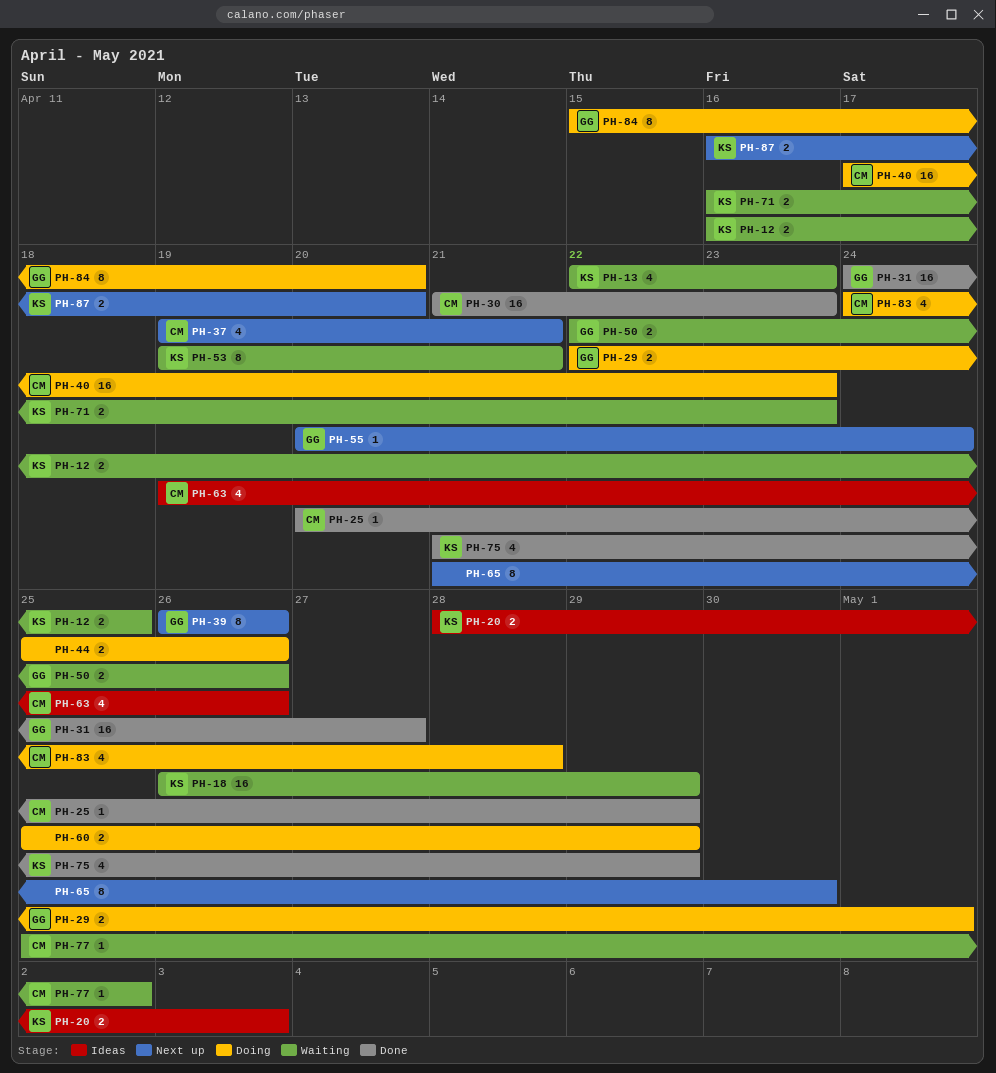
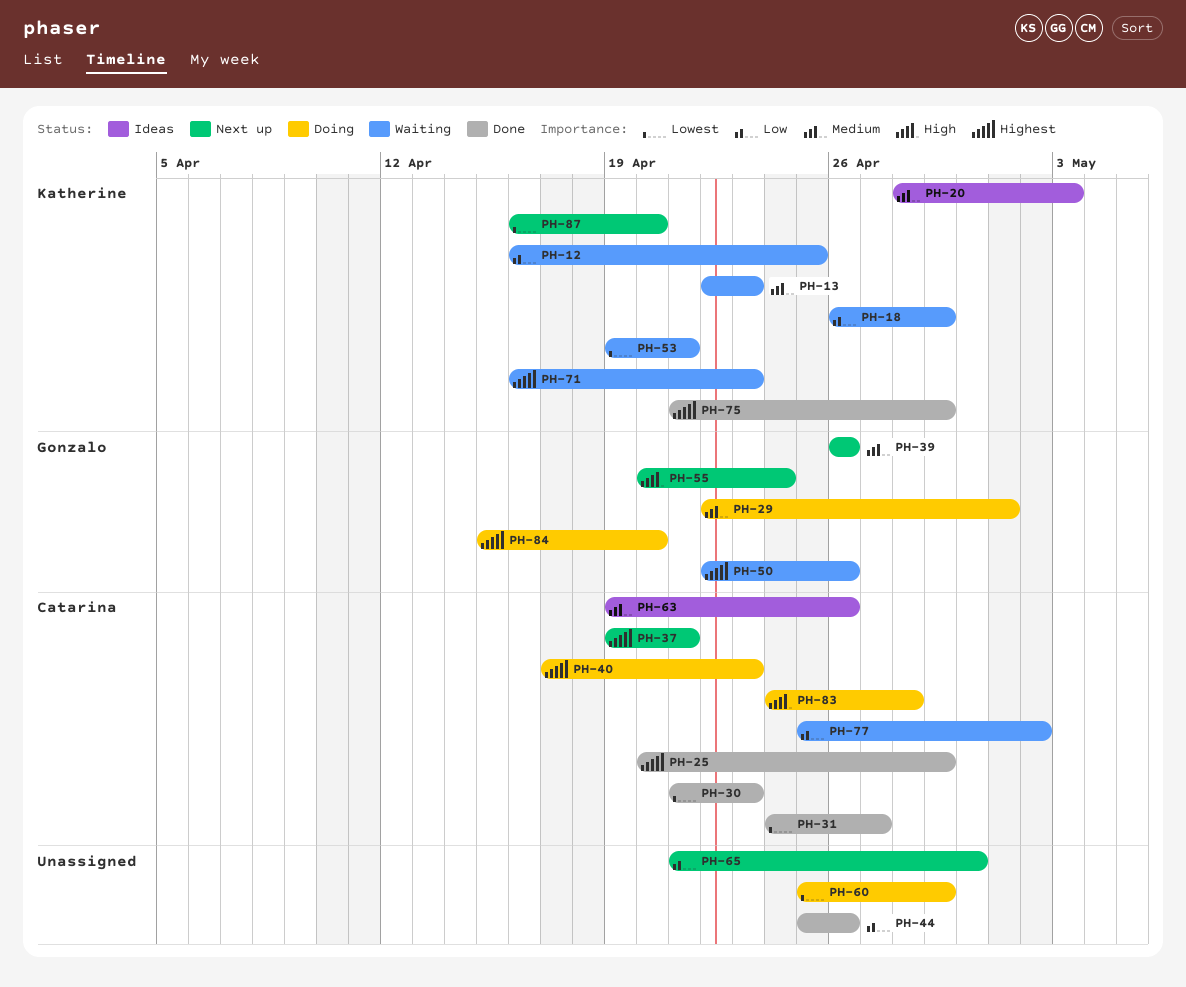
PH-31, owner: Gonzalo -> Catarina
PH-44, status: Doing -> Done

